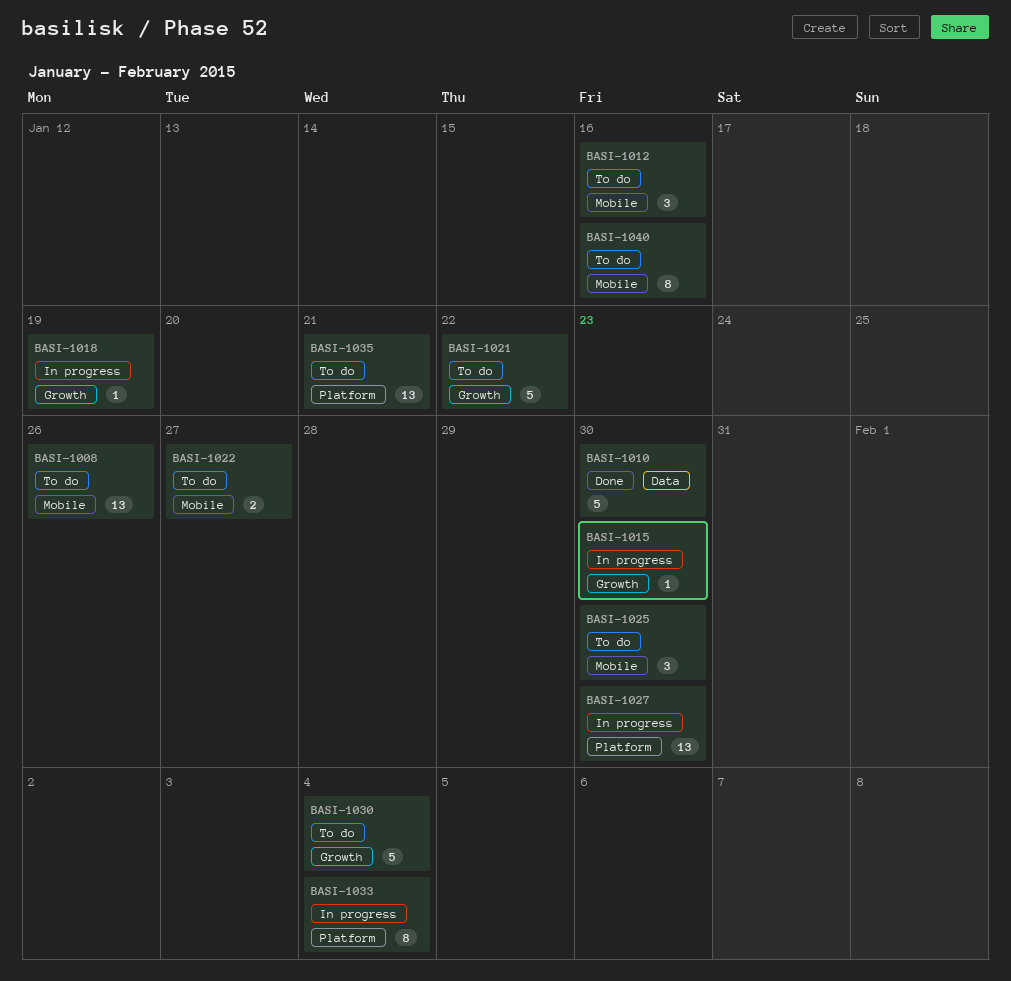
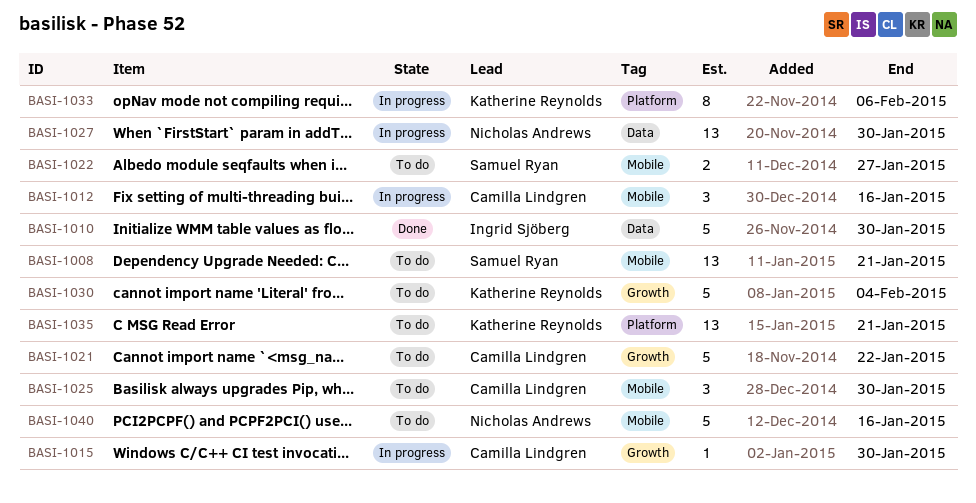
BASI-1008, due: Jan 26 -> Jan 21
BASI-1012, status: To do -> In progress
BASI-1018: present -> none
BASI-1027, label: Platform -> Data
BASI-1033, due: Feb 4 -> Feb 6
BASI-1040, estimate: 8 -> 5

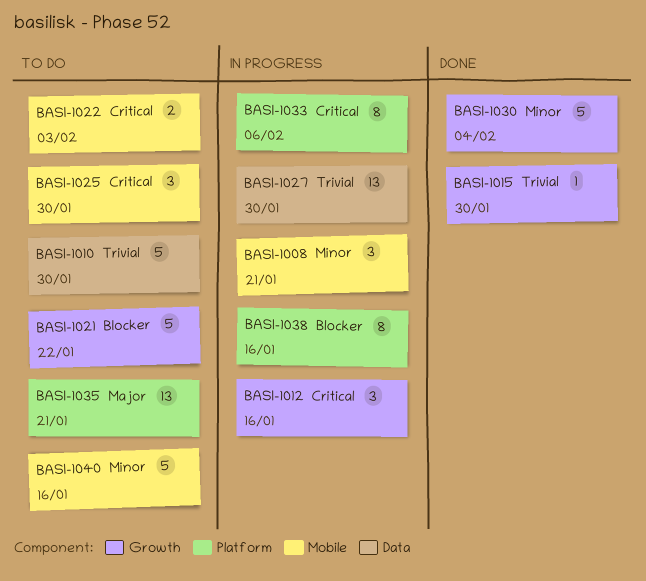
BASI-1008, status: To do -> In progress
BASI-1008, estimate: 13 -> 3
BASI-1010, status: Done -> To do
BASI-1012, label: Mobile -> Growth
BASI-1015, status: In progress -> Done
BASI-1022, due: Jan 27 -> Feb 3
BASI-1030, status: To do -> Done
BASI-1038: none -> present

